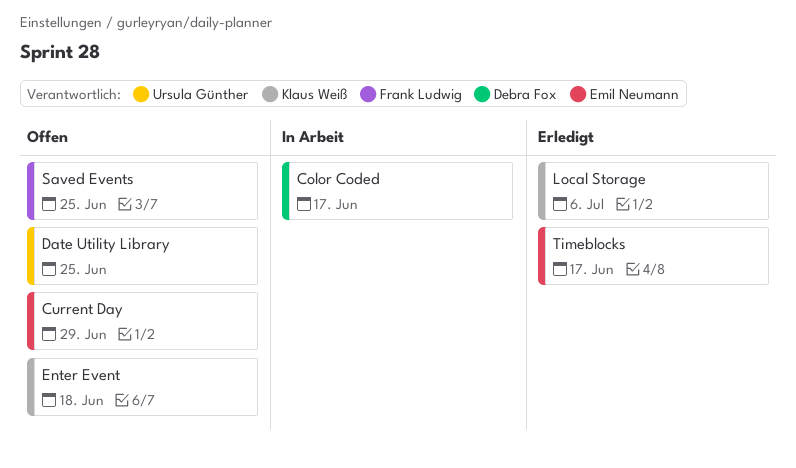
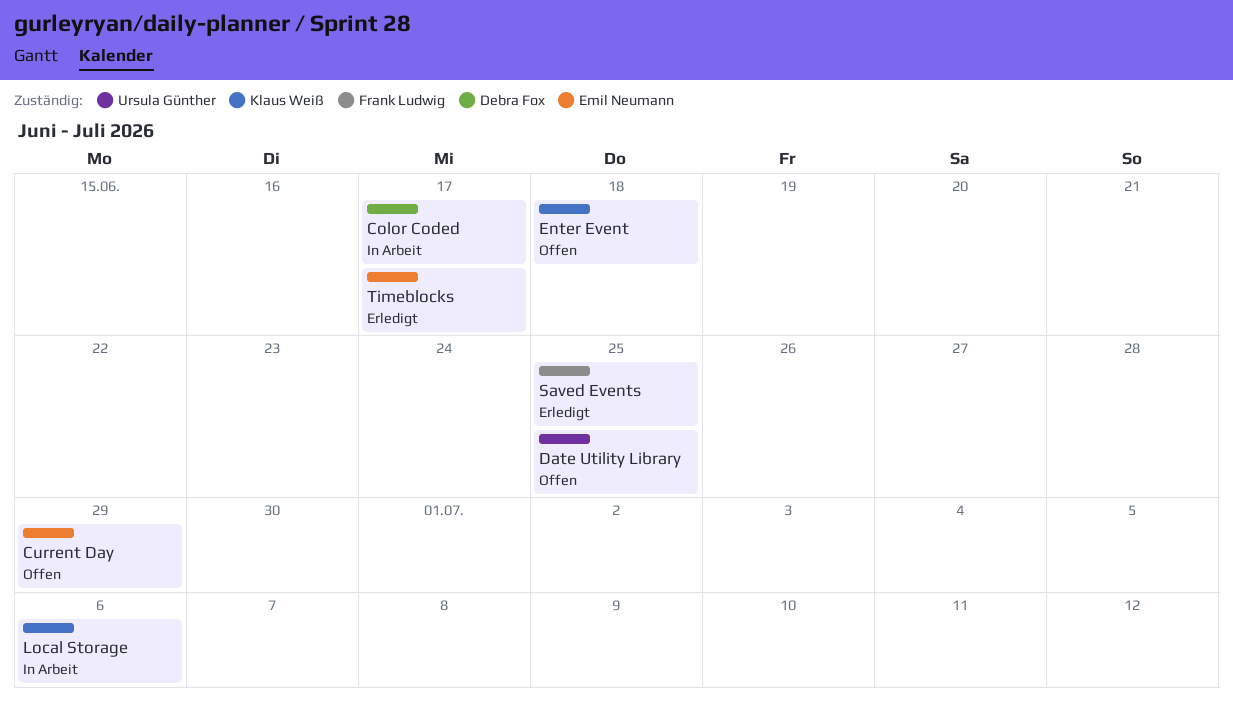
Local Storage, status: Erledigt -> In Arbeit
Saved Events, status: Offen -> Erledigt

